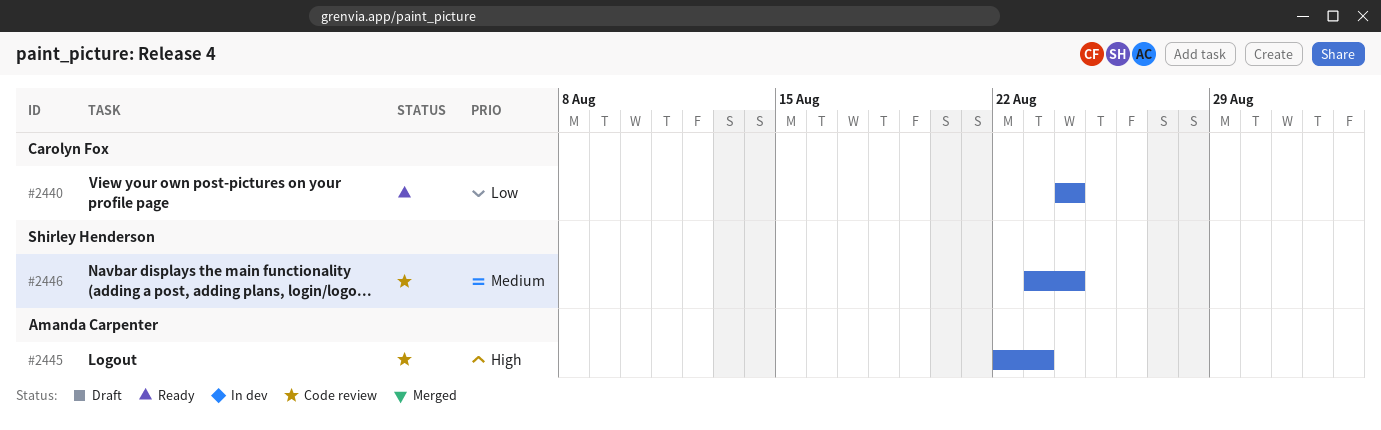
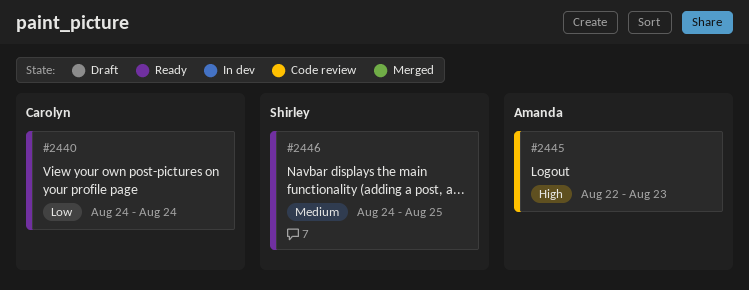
#2446, status: Code review -> Ready
#2446, start: Aug 23 -> Aug 24
#2446, due: Aug 24 -> Aug 25

